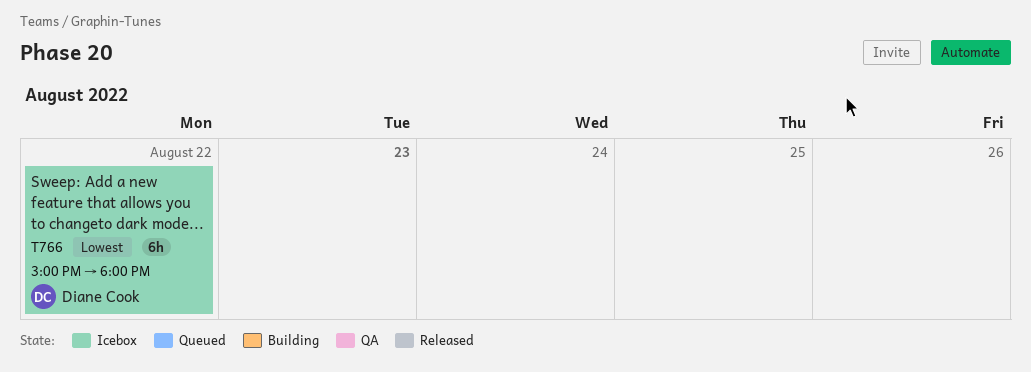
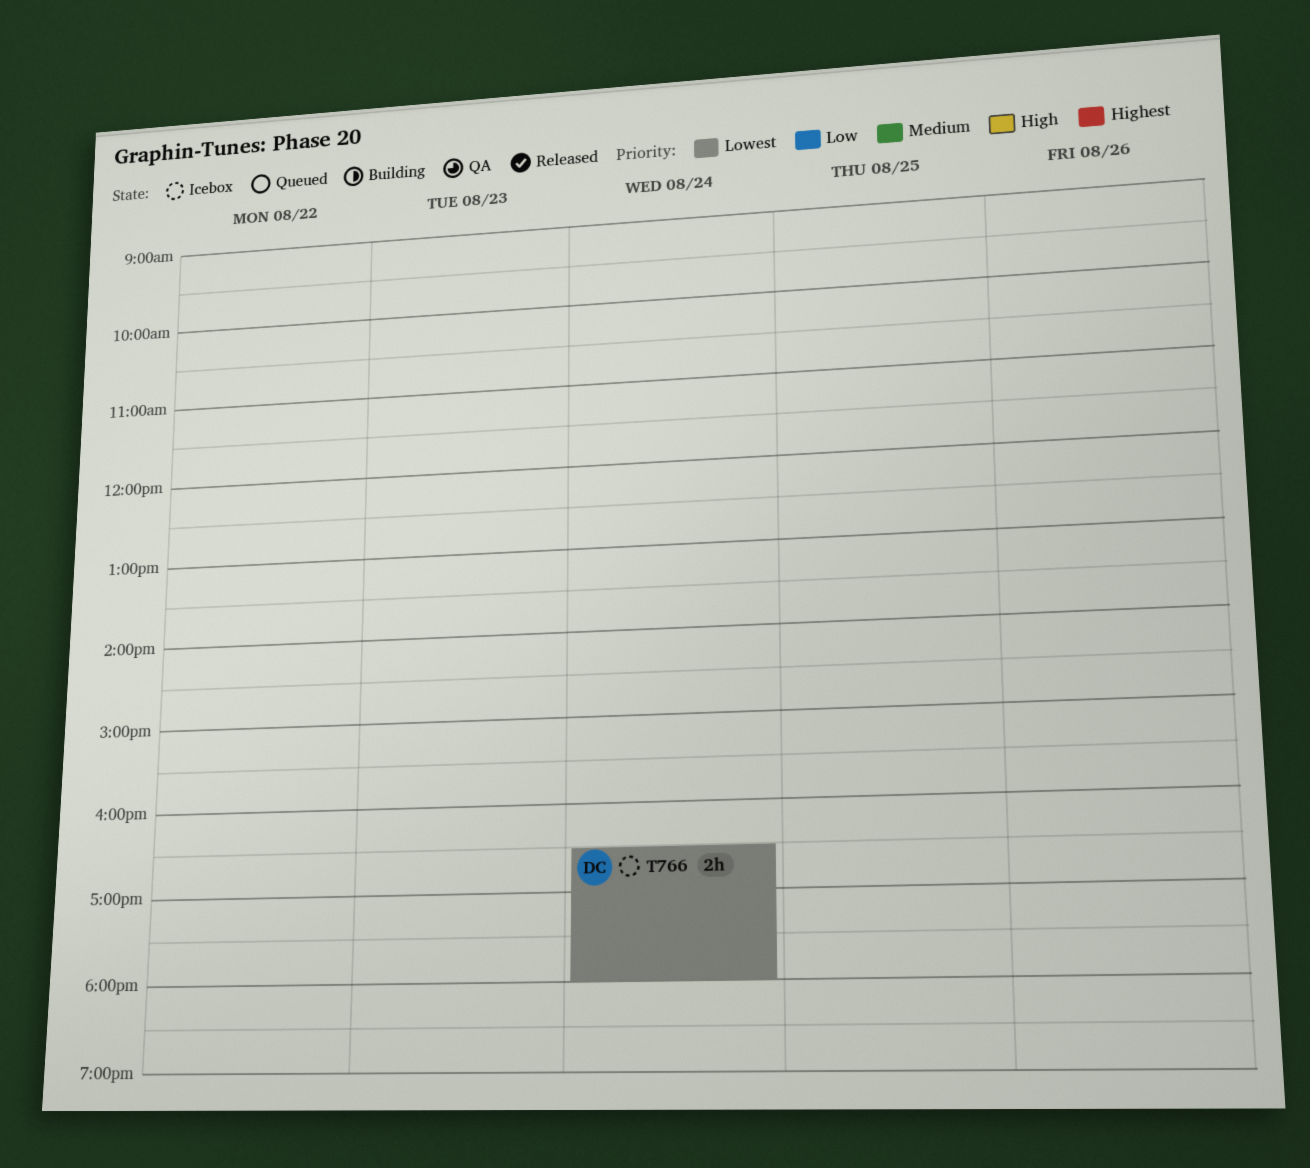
T766, estimate: 6h -> 2h
T766, day: Aug 22 -> Aug 24
T766, begins: 15:00 -> 16:30

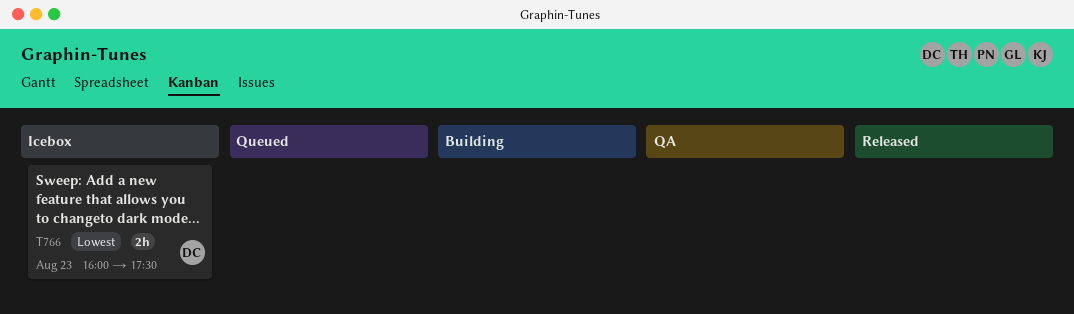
T766, day: Aug 24 -> Aug 23
T766, begins: 16:30 -> 16:00
T766, ends: 18:00 -> 17:30

